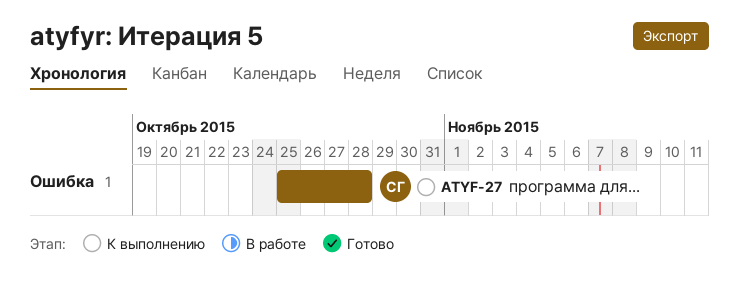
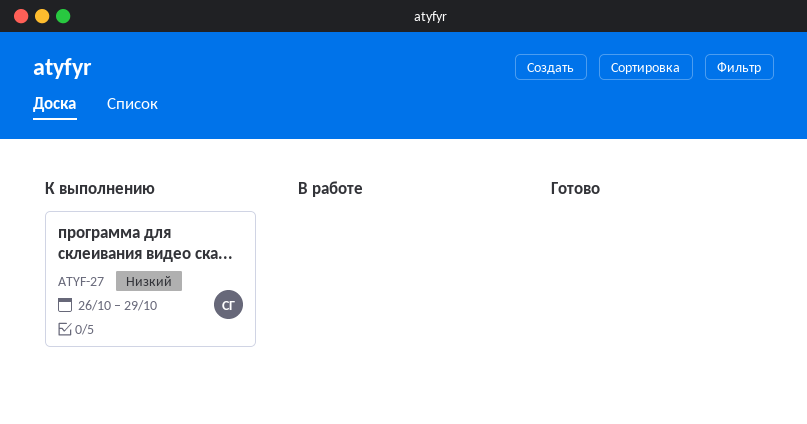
ATYF-27, start: Oct 25 -> Oct 26
ATYF-27, due: Oct 28 -> Oct 29

